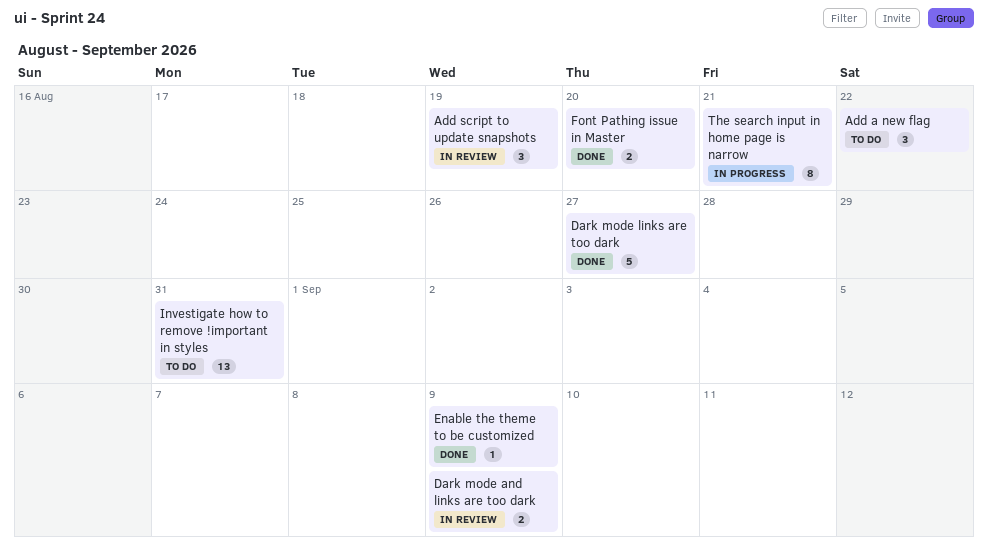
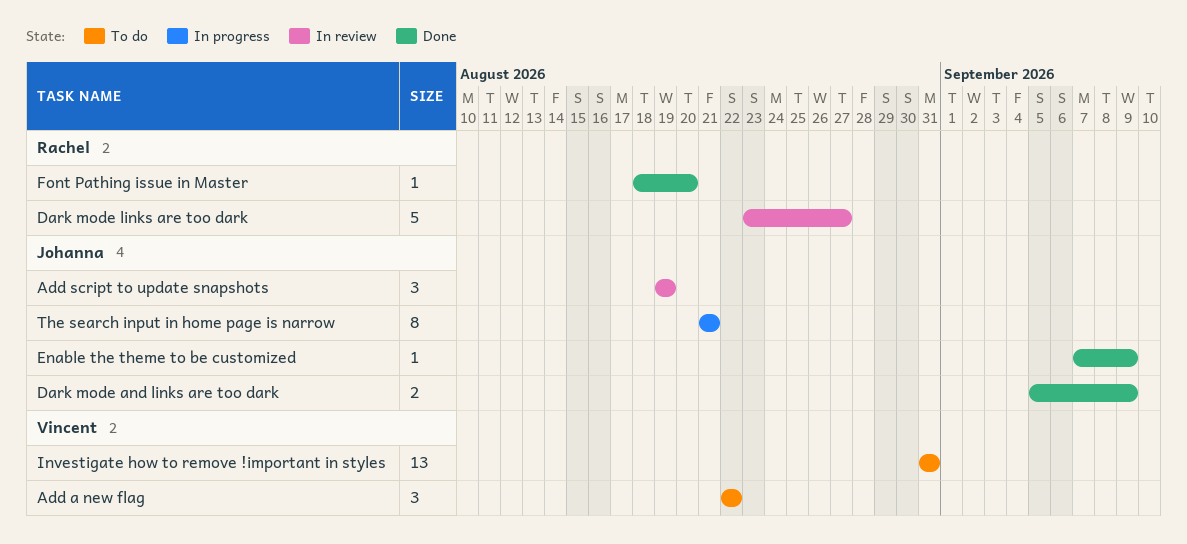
Dark mode and links are too dark, status: In review -> Done
Dark mode links are too dark, status: Done -> In review
Font Pathing issue in Master, estimate: 2 -> 1

